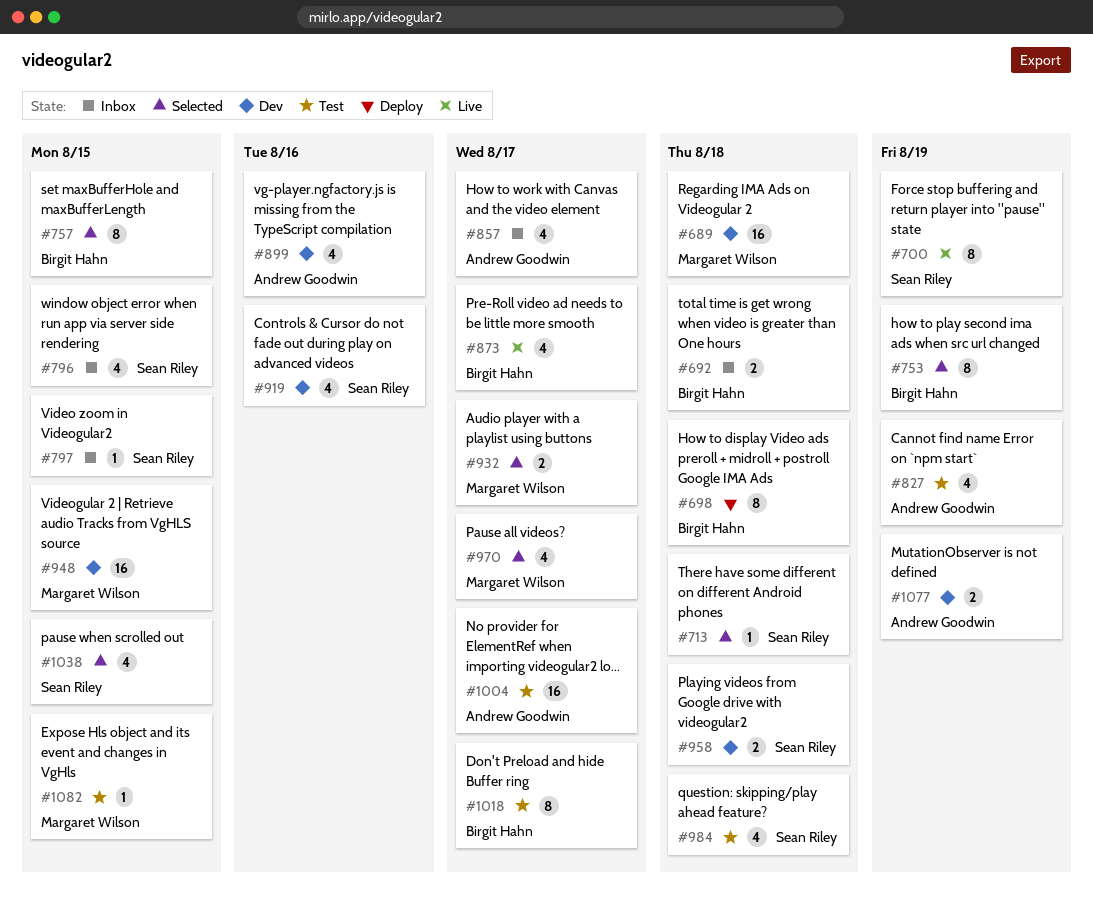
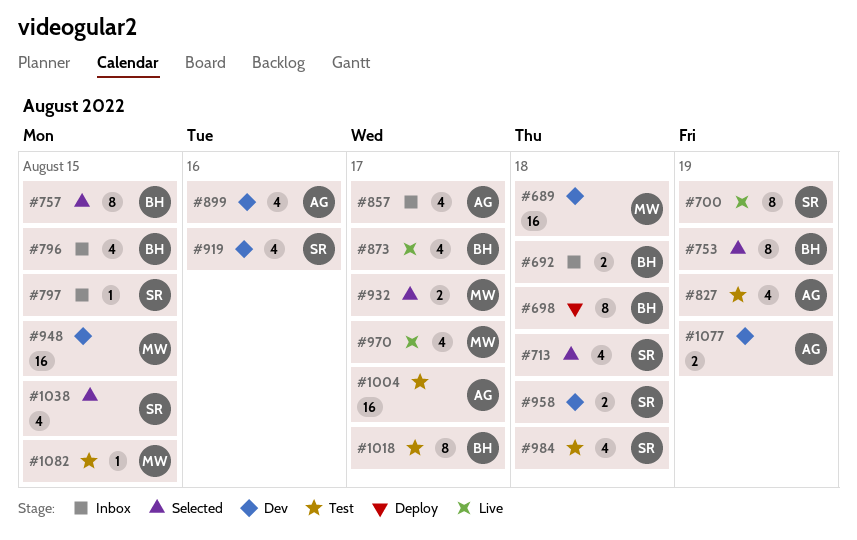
#713, estimate: 1 -> 4
#796, owner: Sean Riley -> Birgit Hahn
#970, status: Selected -> Live

